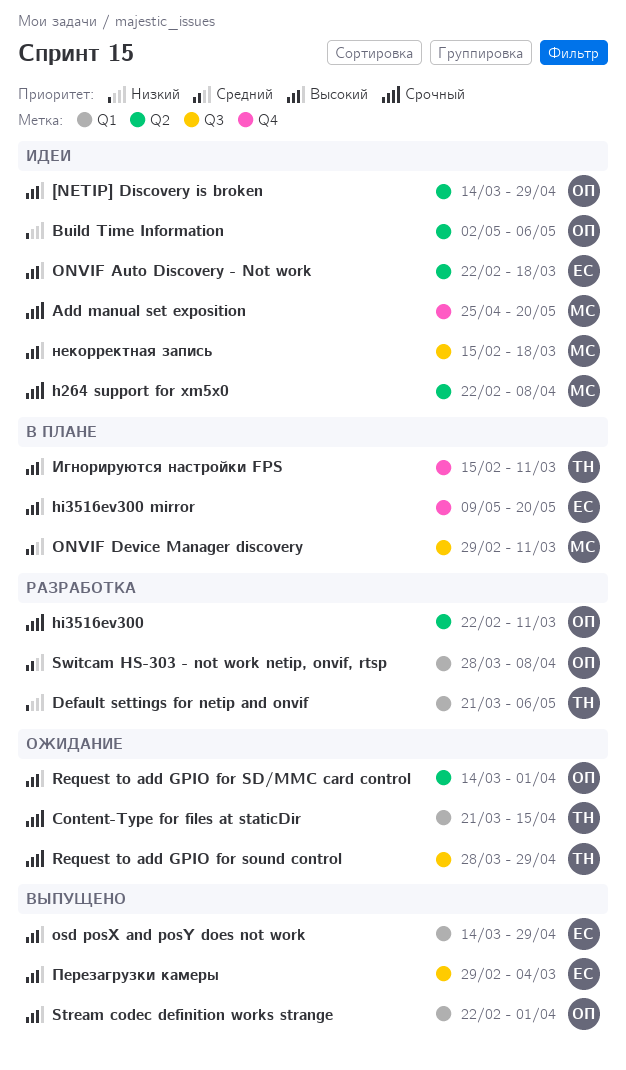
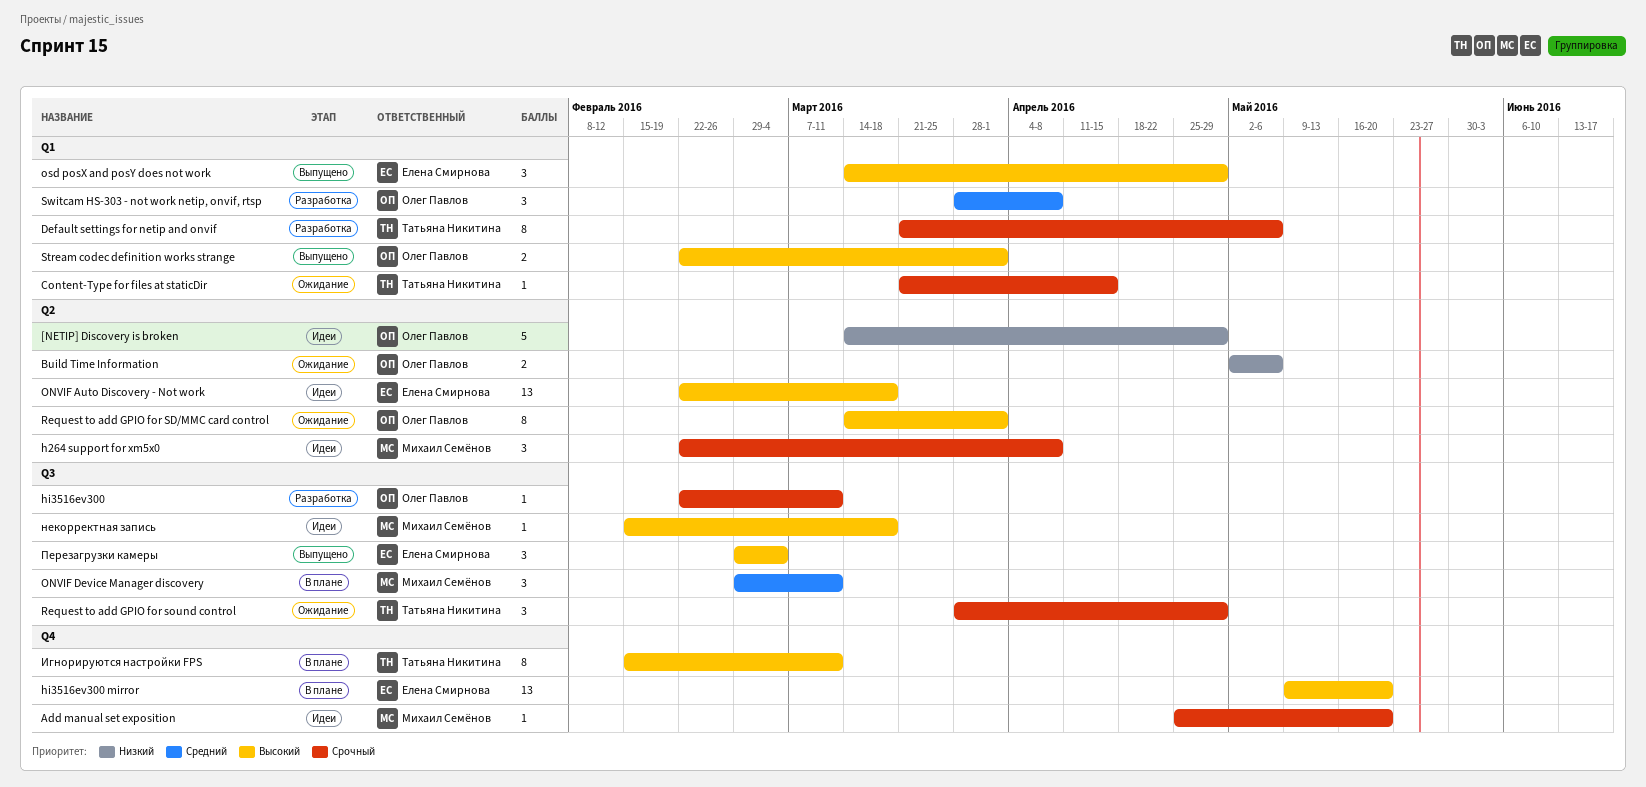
[NETIP] Discovery is broken, priority: Высокий -> Низкий
Build Time Information, status: Идеи -> Ожидание
Default settings for netip and onvif, priority: Низкий -> Срочный
hi3516ev300, label: Q2 -> Q3

